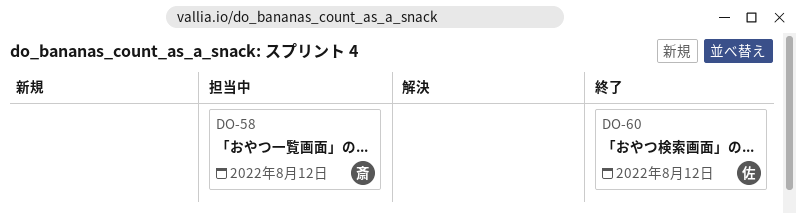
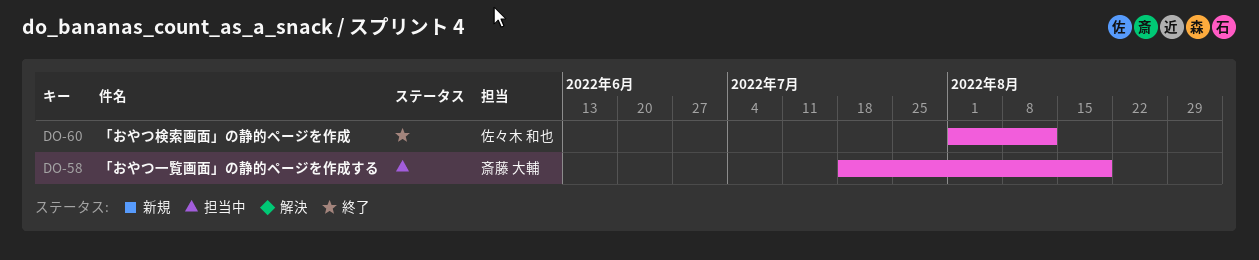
DO-58, due: Aug 12 -> Aug 19

